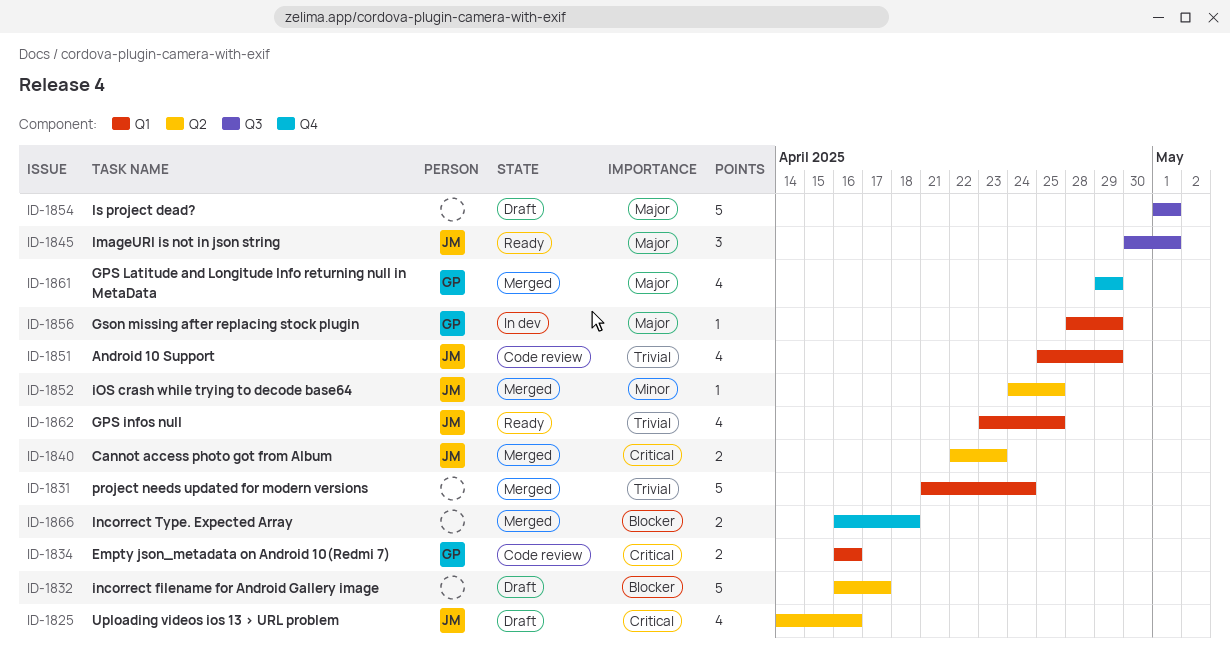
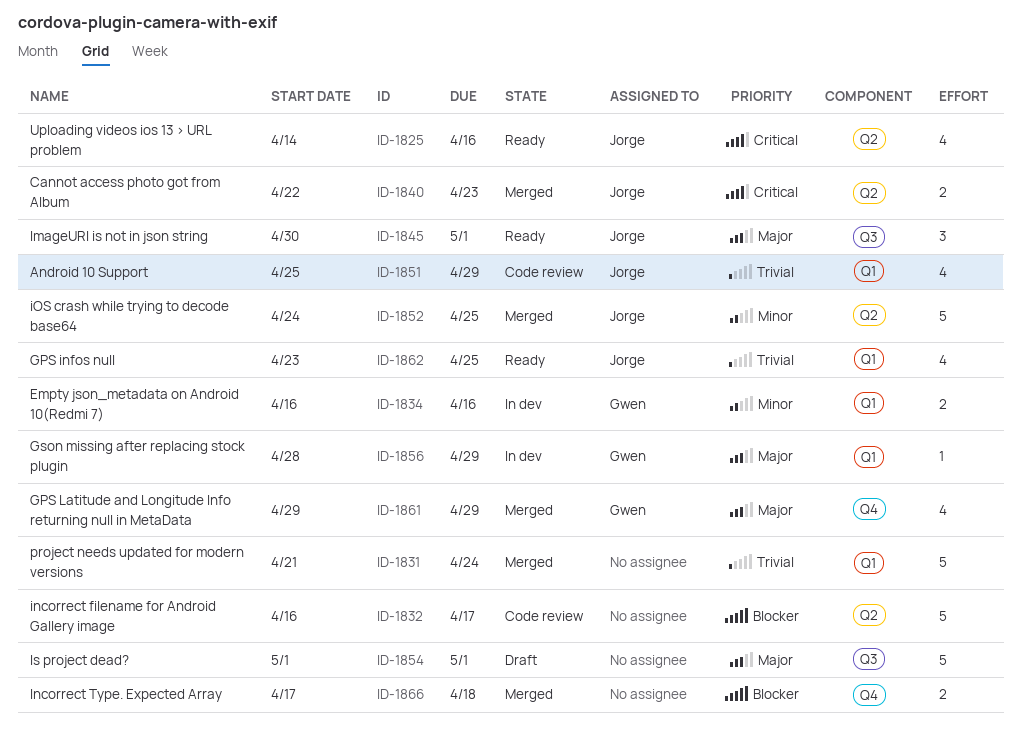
ID-1825, status: Draft -> Ready
ID-1832, status: Draft -> Code review
ID-1834, status: Code review -> In dev
ID-1834, priority: Critical -> Minor
ID-1852, estimate: 1 -> 5
ID-1866, start: Apr 16 -> Apr 17

